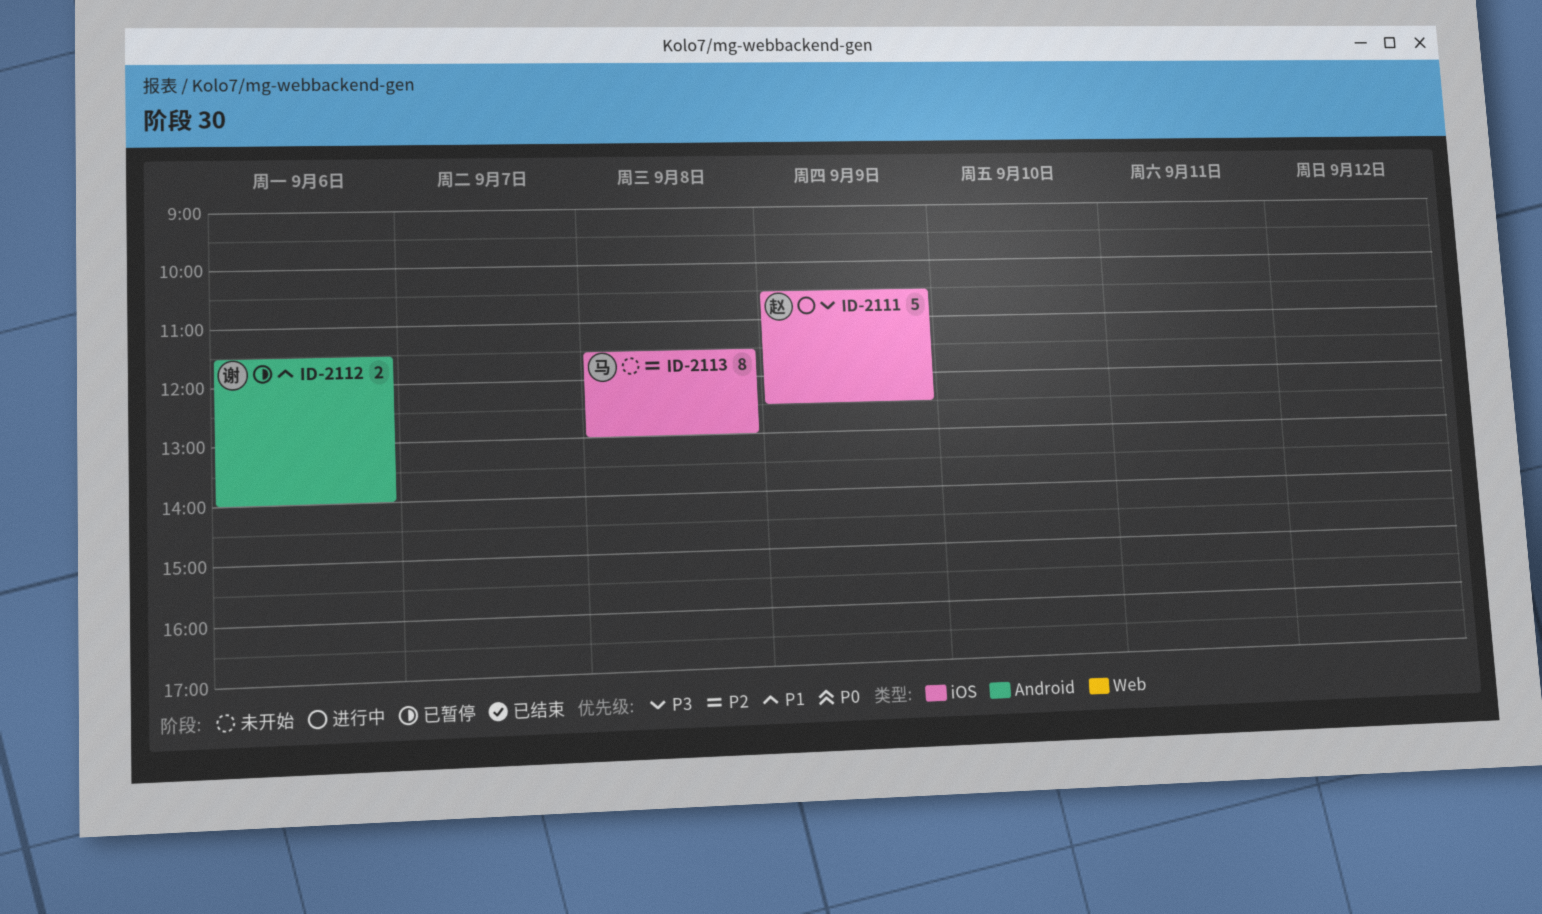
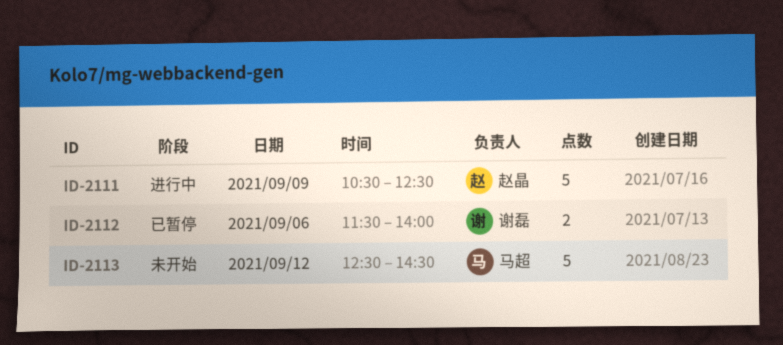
ID-2113, estimate: 8 -> 5
ID-2113, day: Sep 8 -> Sep 12
ID-2113, begins: 11:30 -> 12:30
ID-2113, ends: 13:00 -> 14:30

